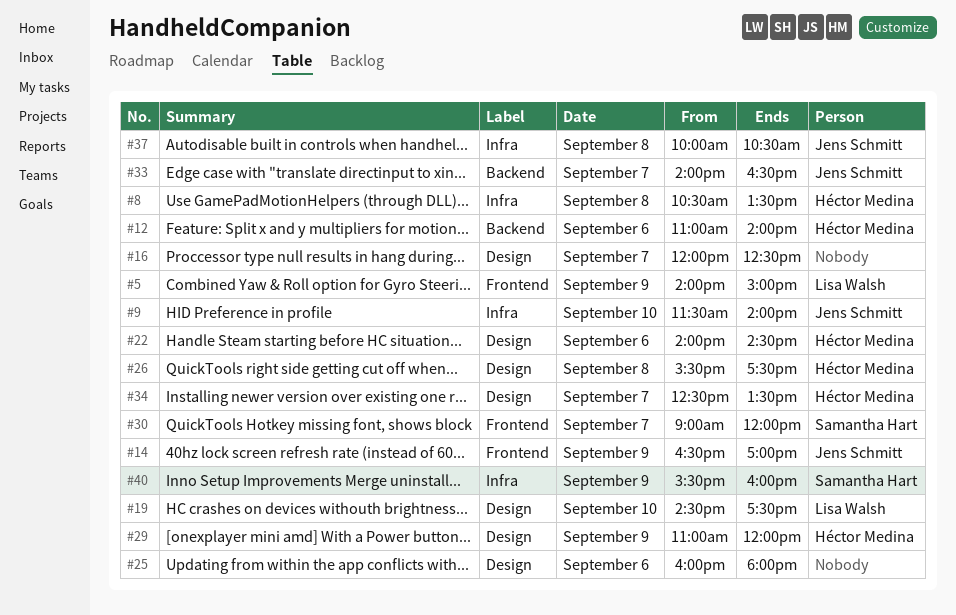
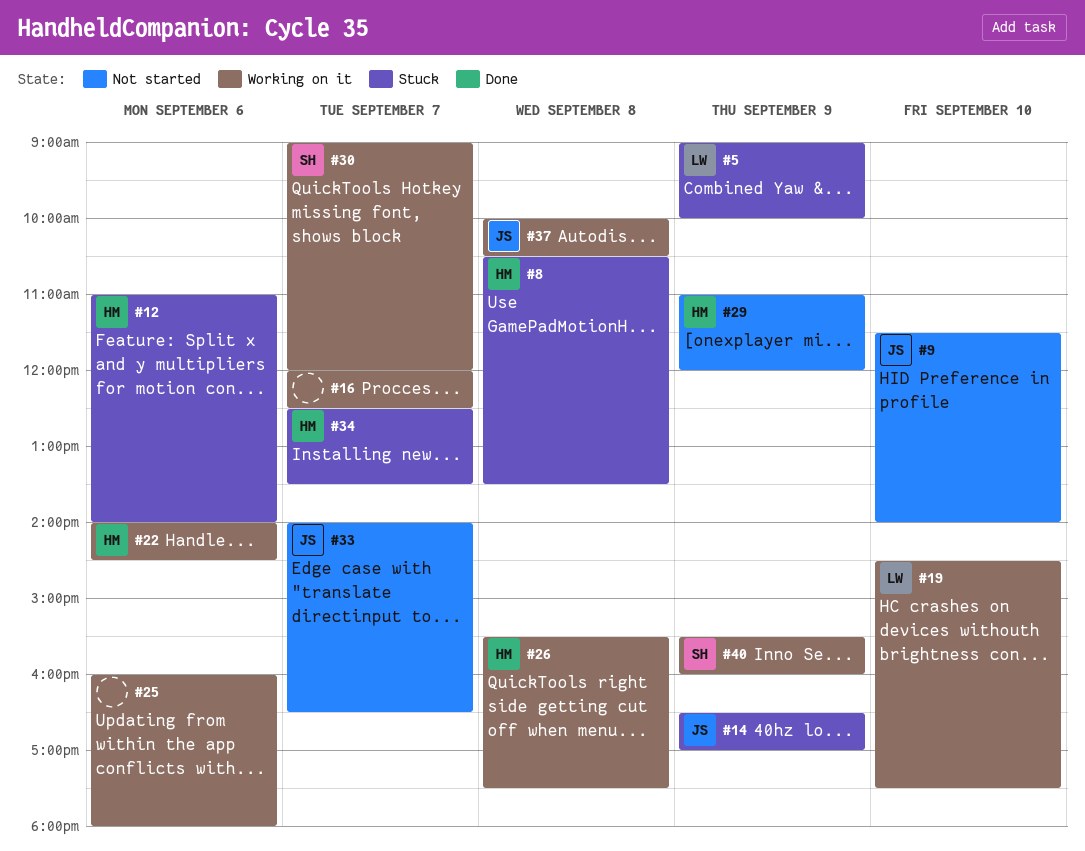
#5, begins: 14:00 -> 09:00
#5, ends: 15:00 -> 10:00

